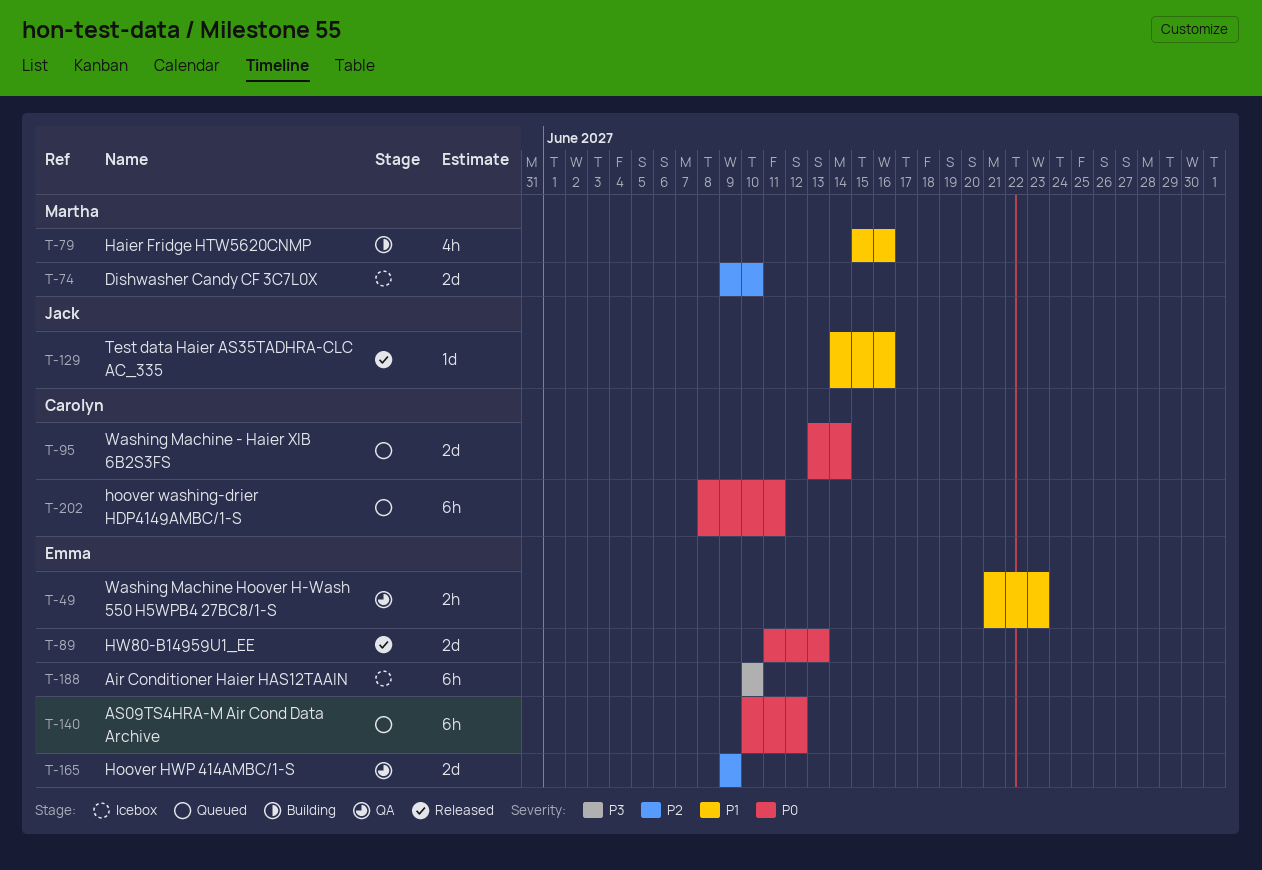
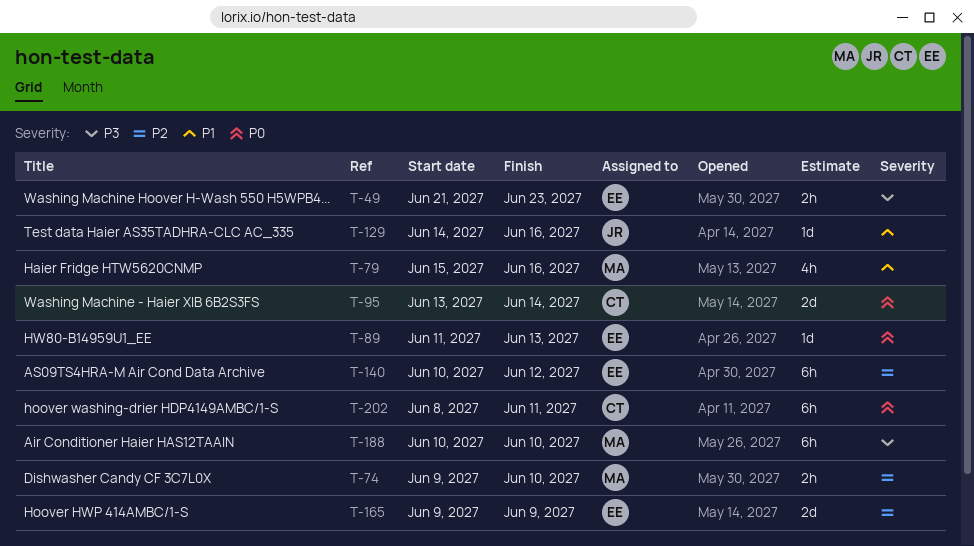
T-49, priority: P1 -> P3
T-74, estimate: 2d -> 2h
T-89, estimate: 2d -> 1d
T-140, priority: P0 -> P2
T-188, owner: Emma -> Martha

